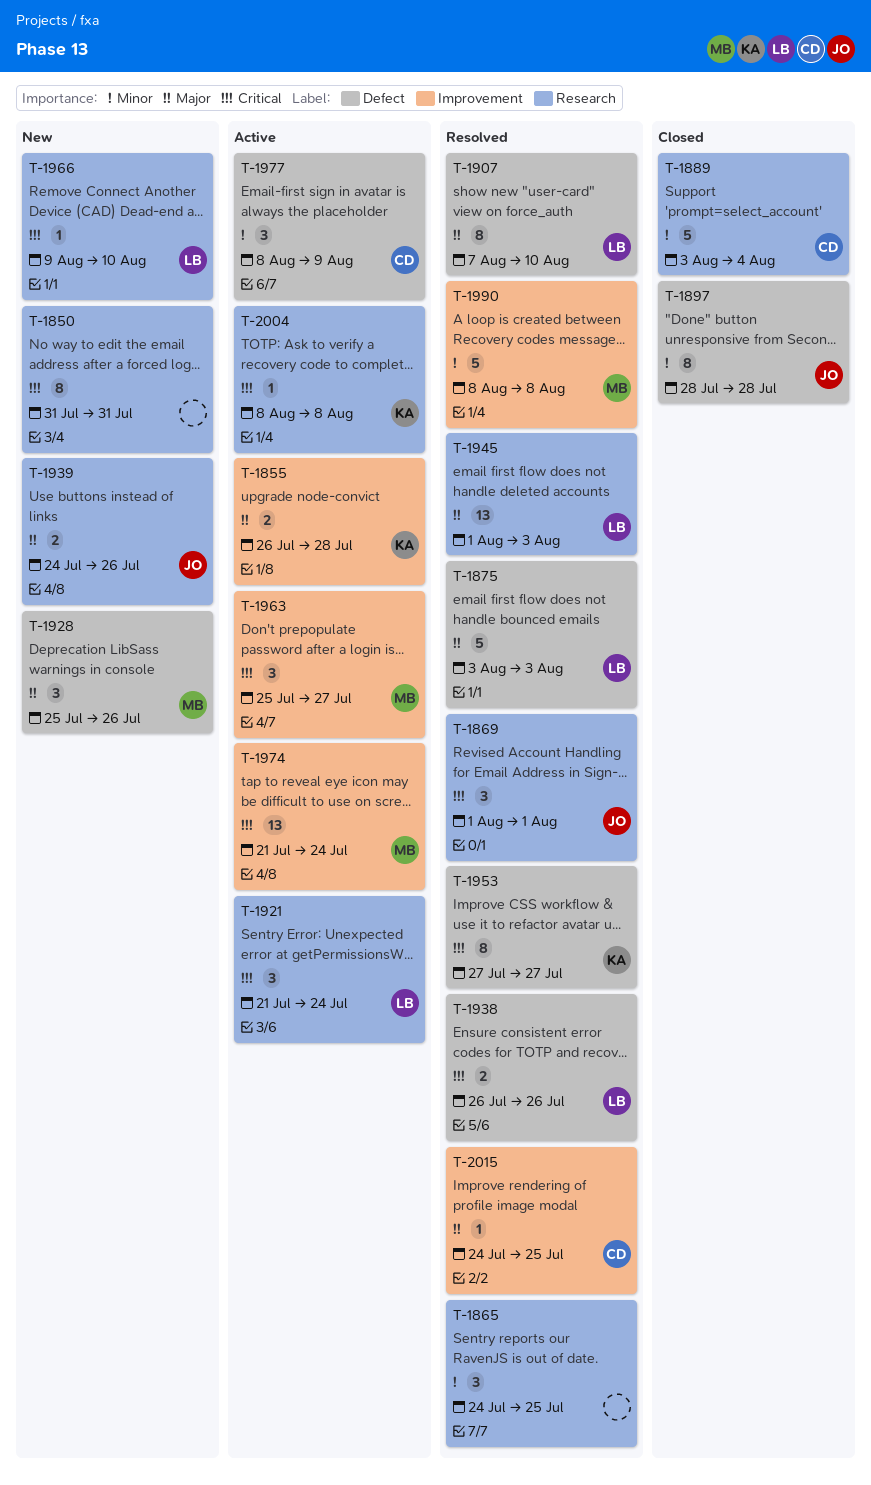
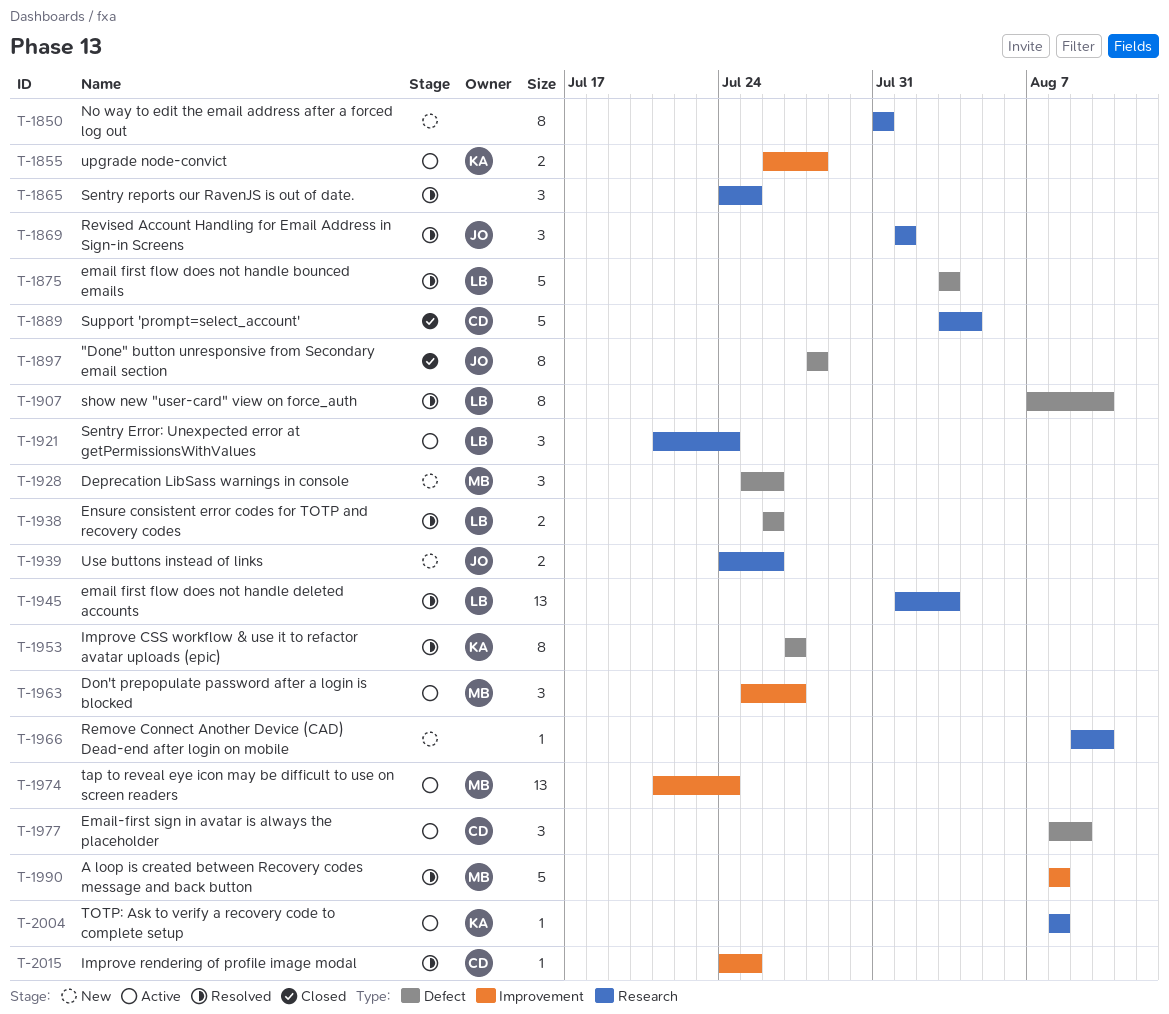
T-1966, owner: LB -> none

